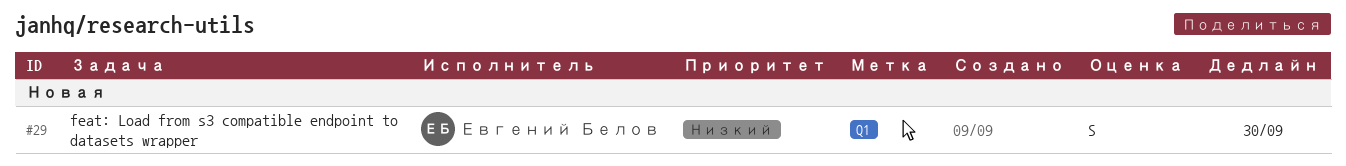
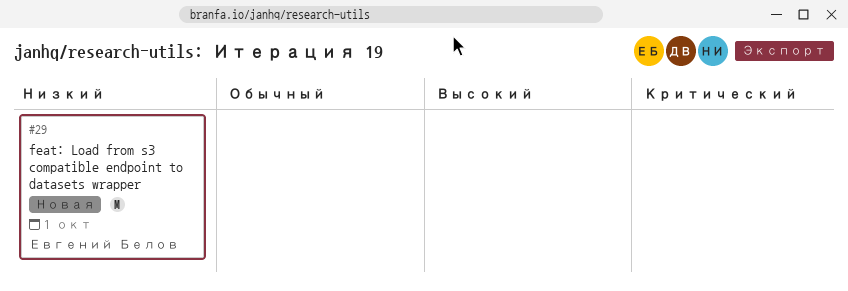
#29, estimate: S -> M
#29, due: Sep 30 -> Oct 1

